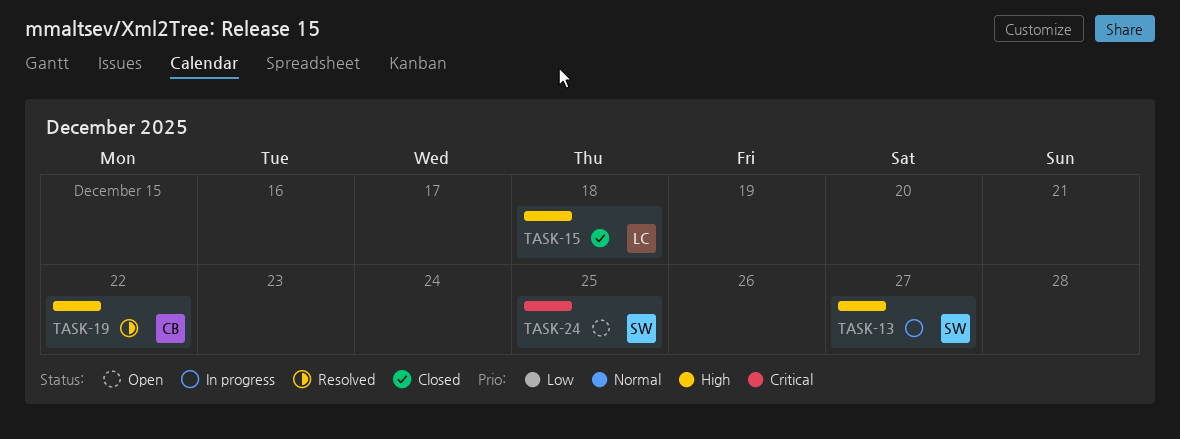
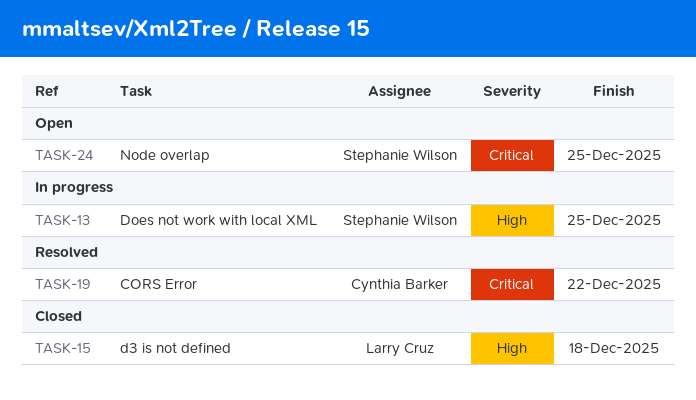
TASK-13, due: Dec 27 -> Dec 25
TASK-19, priority: High -> Critical

